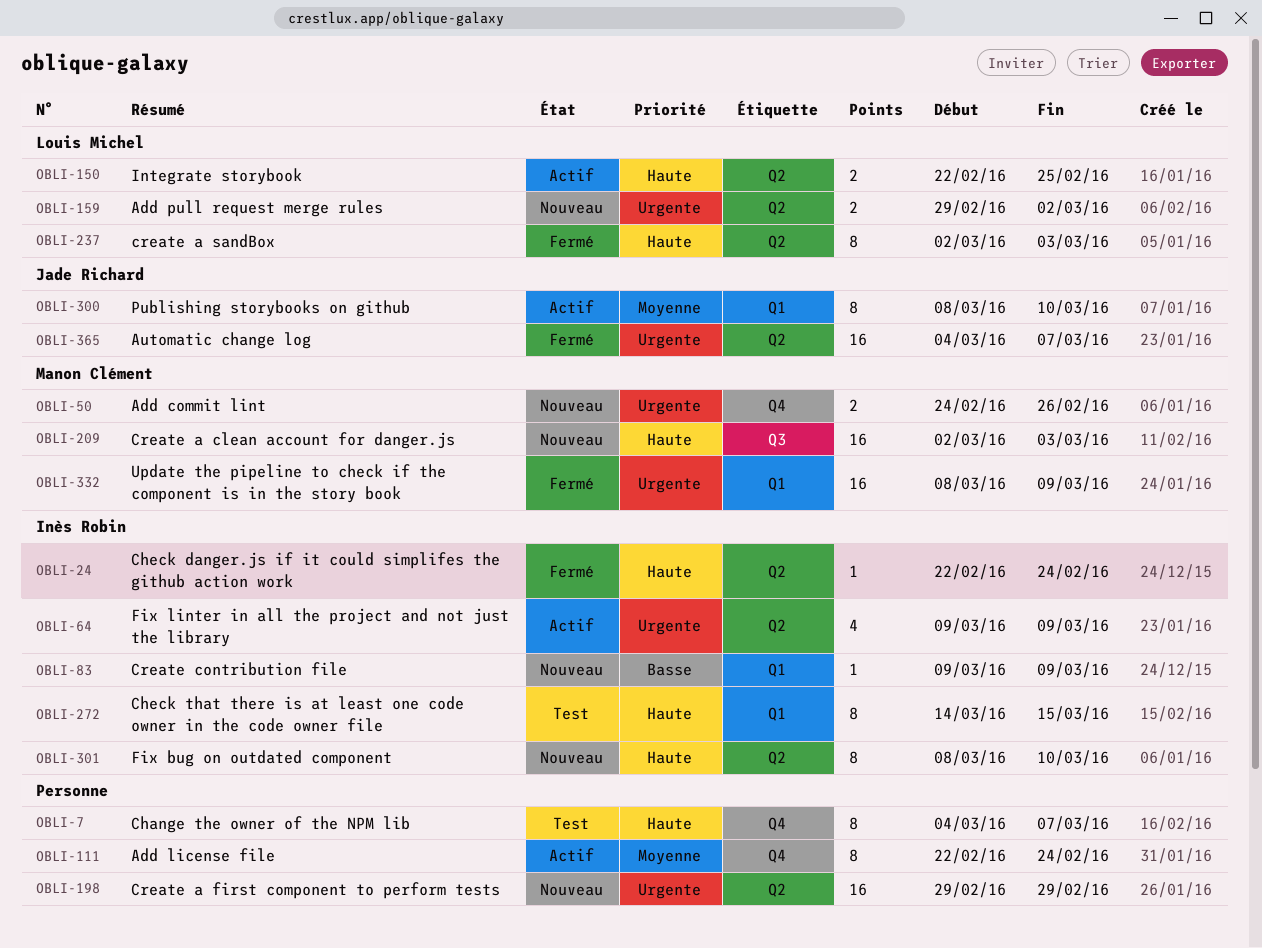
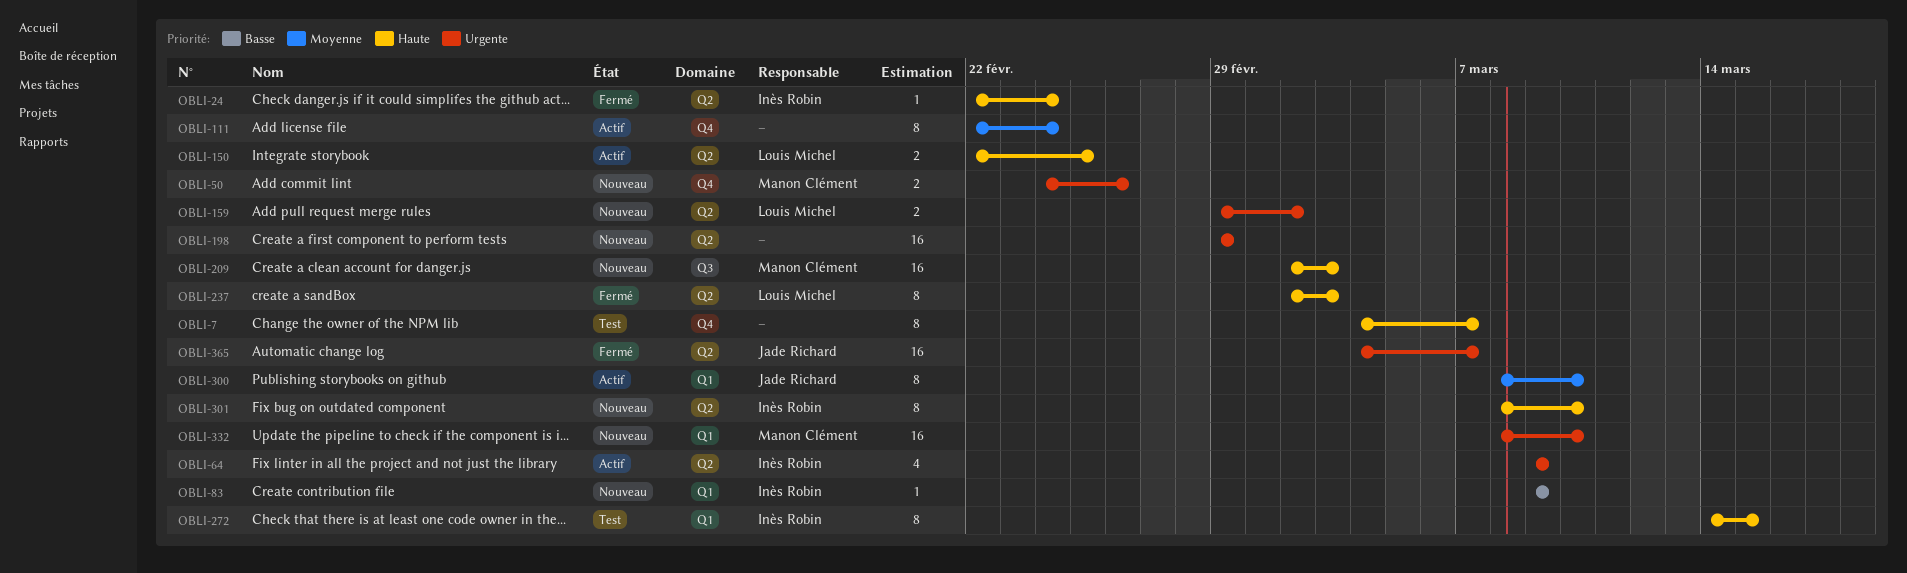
OBLI-332, status: Fermé -> Nouveau
OBLI-332, due: Mar 9 -> Mar 10

